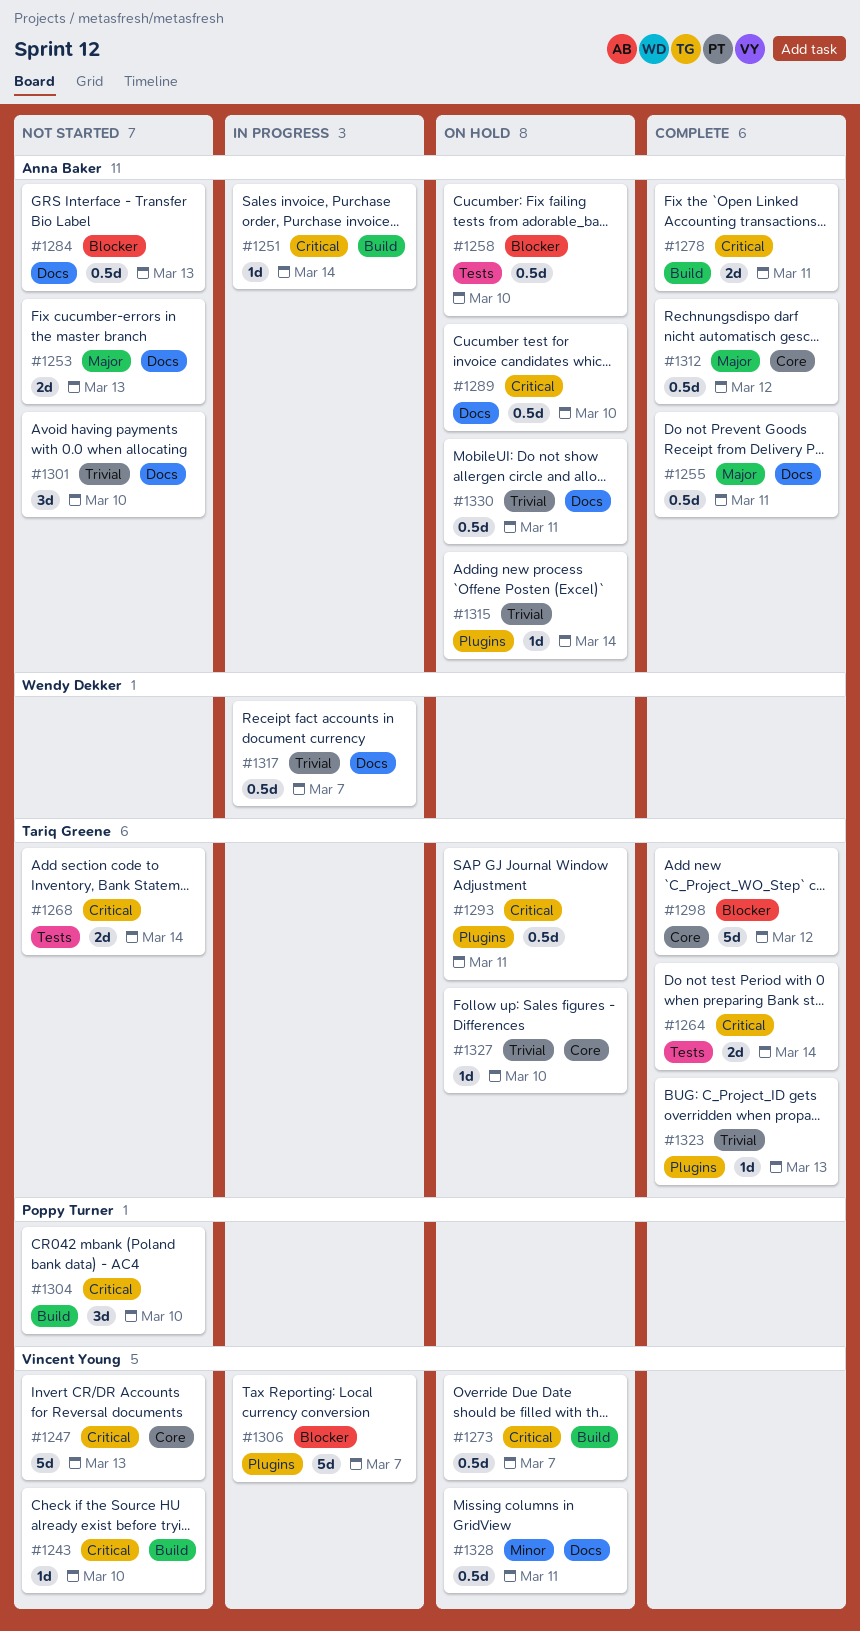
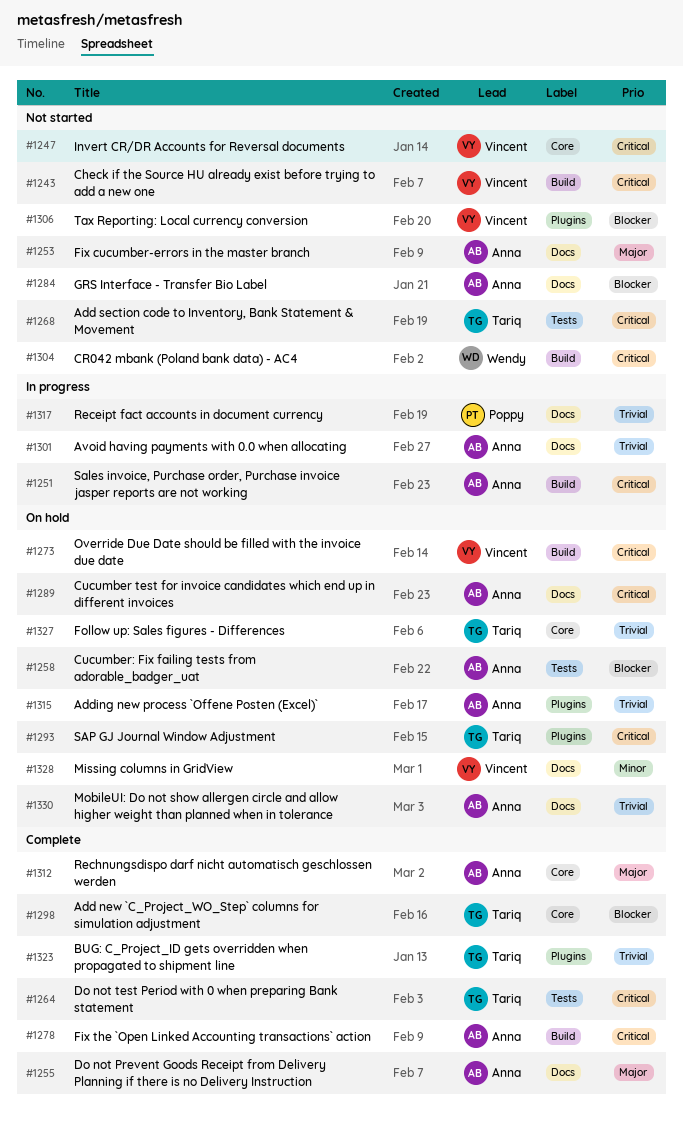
#1301, status: Not started -> In progress
#1304, owner: Poppy Turner -> Wendy Dekker
#1306, status: In progress -> Not started
#1317, owner: Wendy Dekker -> Poppy Turner

